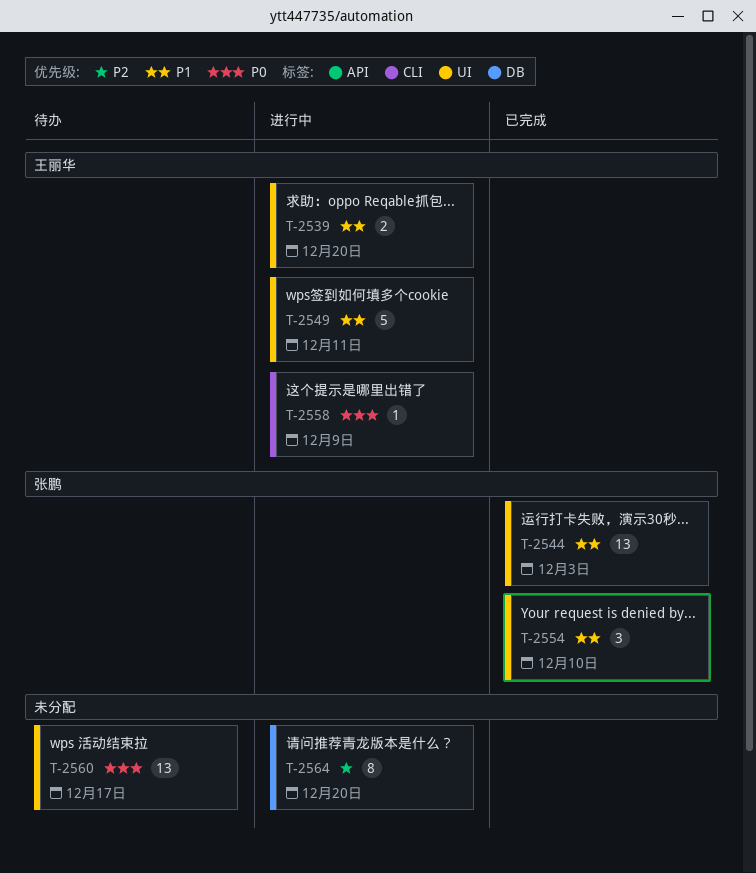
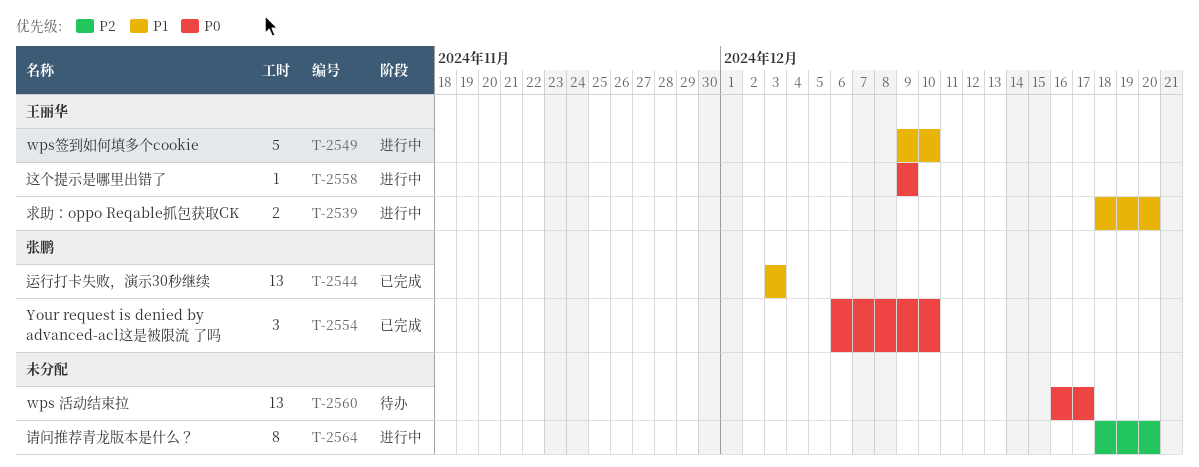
T-2549, due: Dec 11 -> Dec 10
T-2554, priority: P1 -> P0

